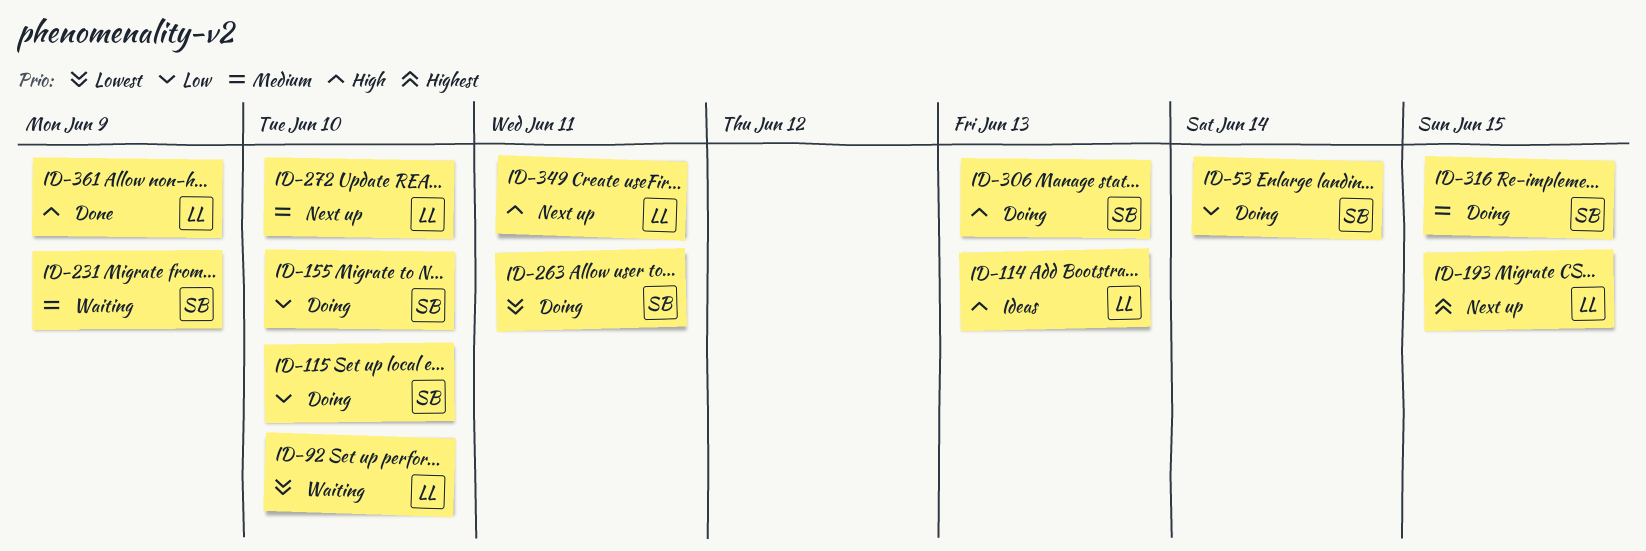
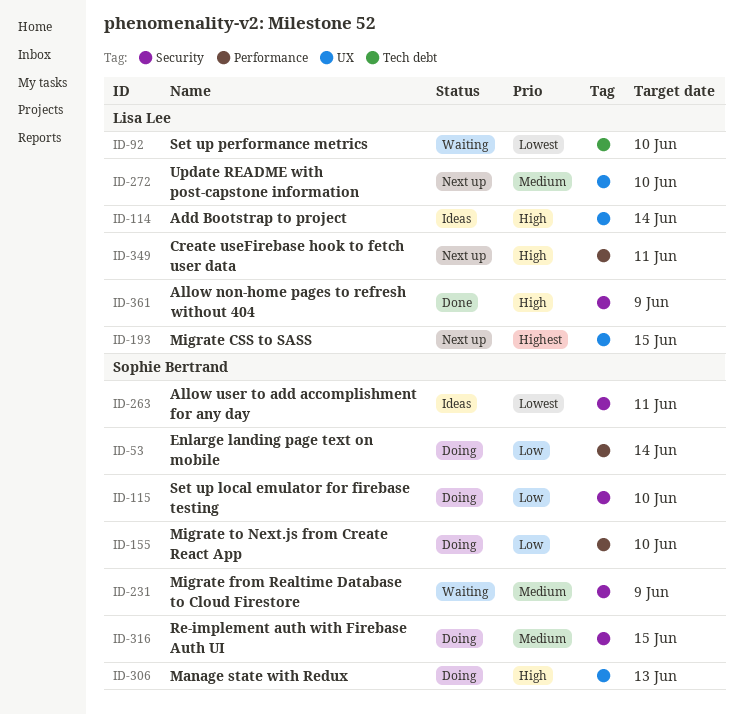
ID-114, due: Jun 13 -> Jun 14
ID-263, status: Doing -> Ideas

